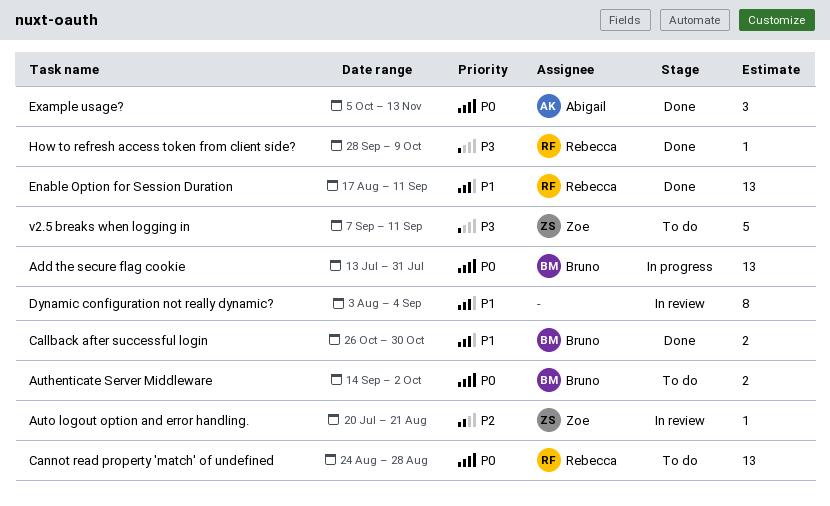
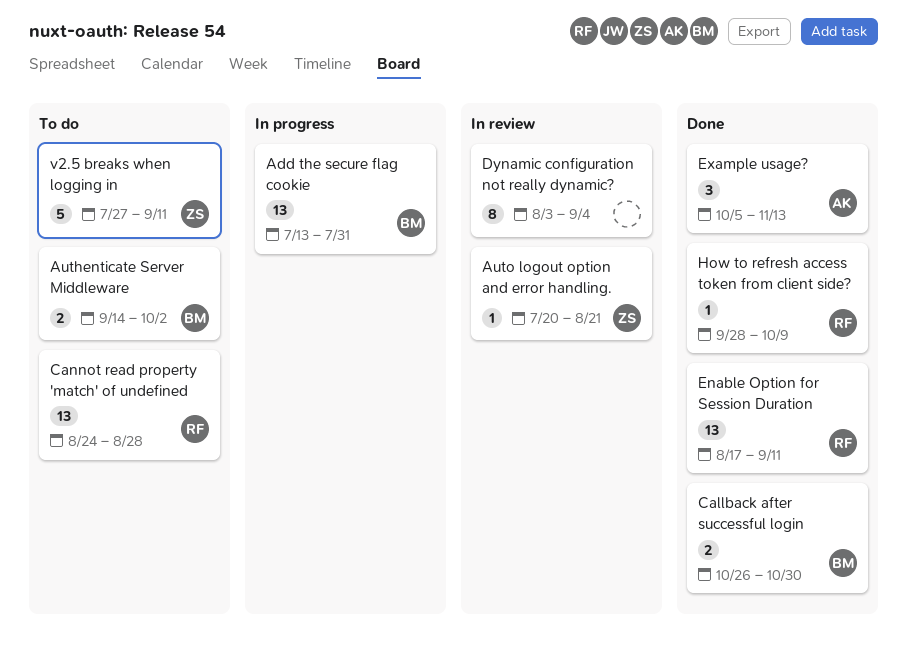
v2.5 breaks when logging in, start: Sep 7 -> Jul 27

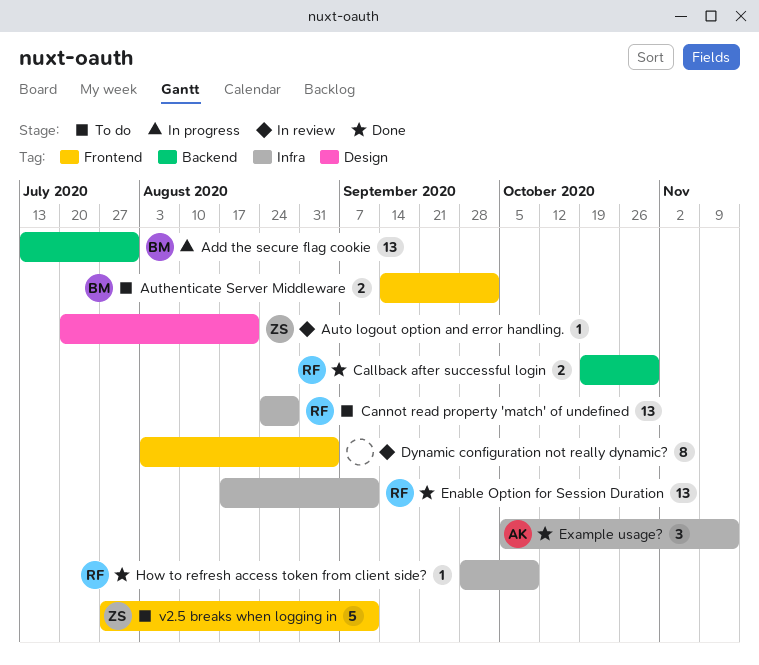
Callback after successful login, owner: BM -> RF
Callback after successful login, start: Oct 26 -> Oct 19

